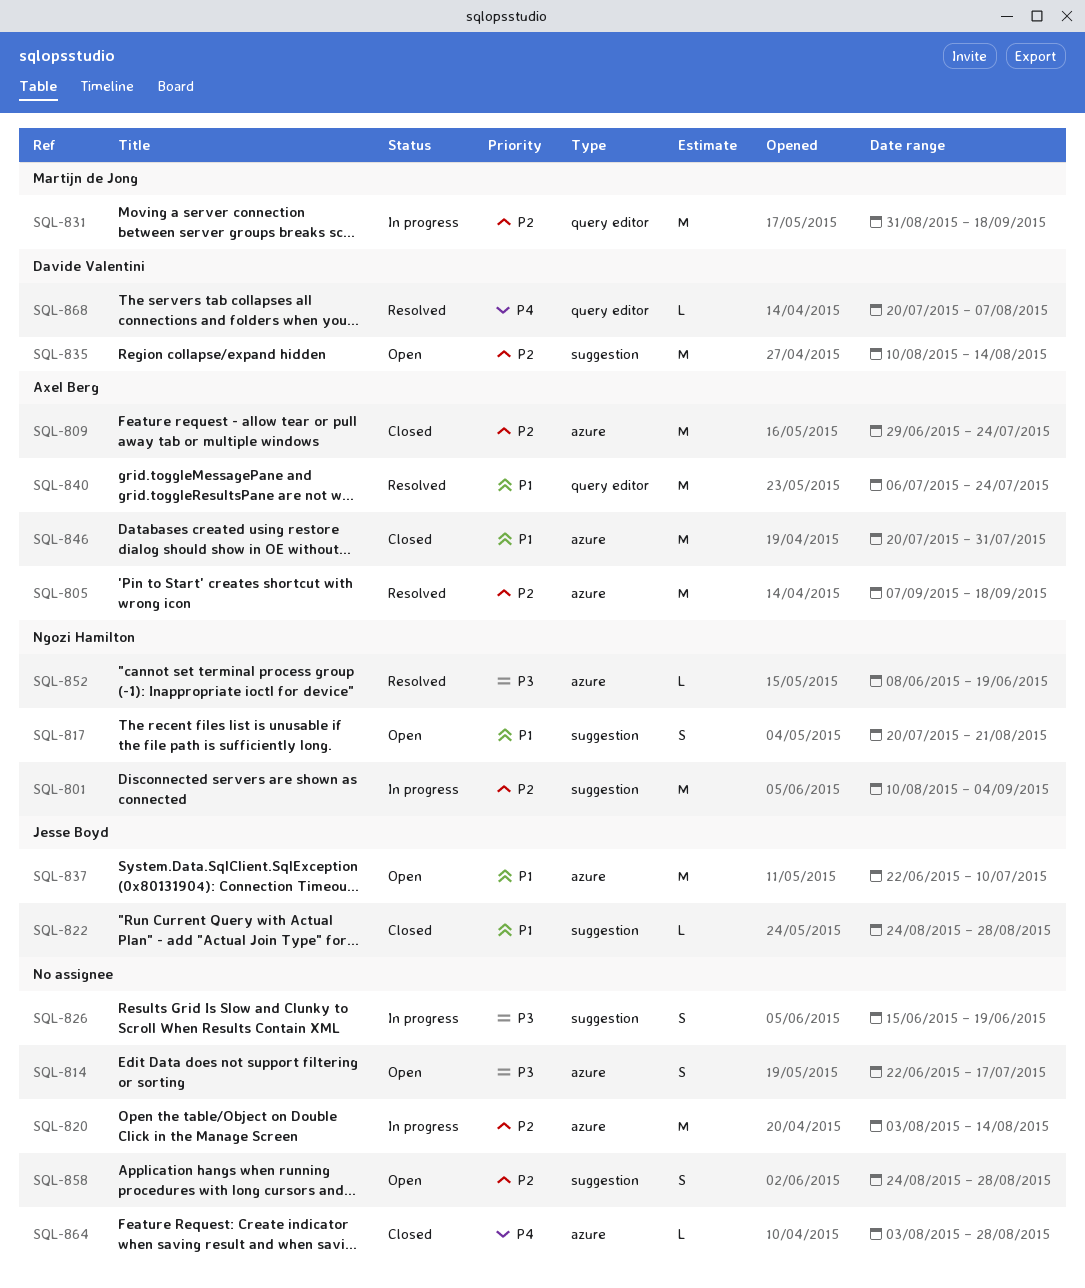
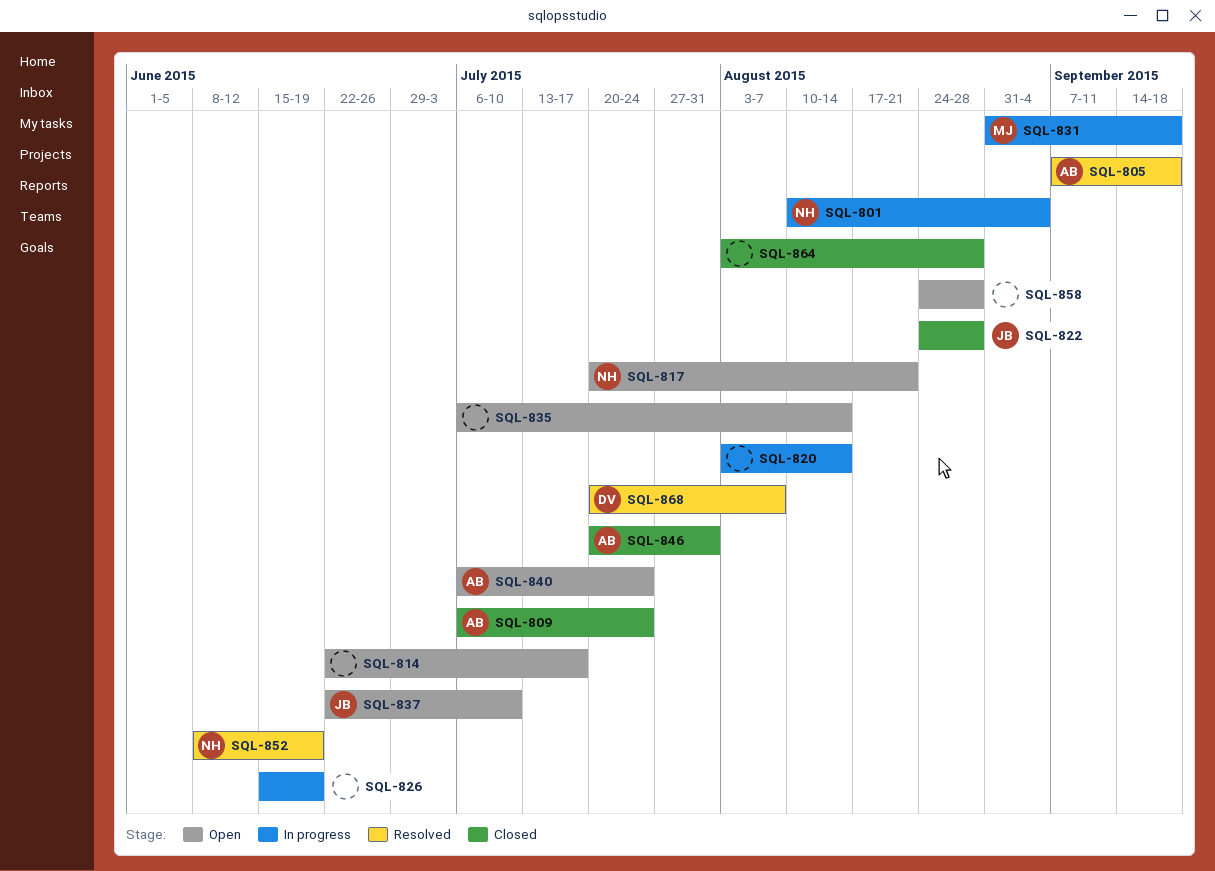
SQL-809, start: Jun 29 -> Jul 6
SQL-835, owner: Davide Valentini -> none
SQL-835, start: Aug 10 -> Jul 6
SQL-840, status: Resolved -> Open

